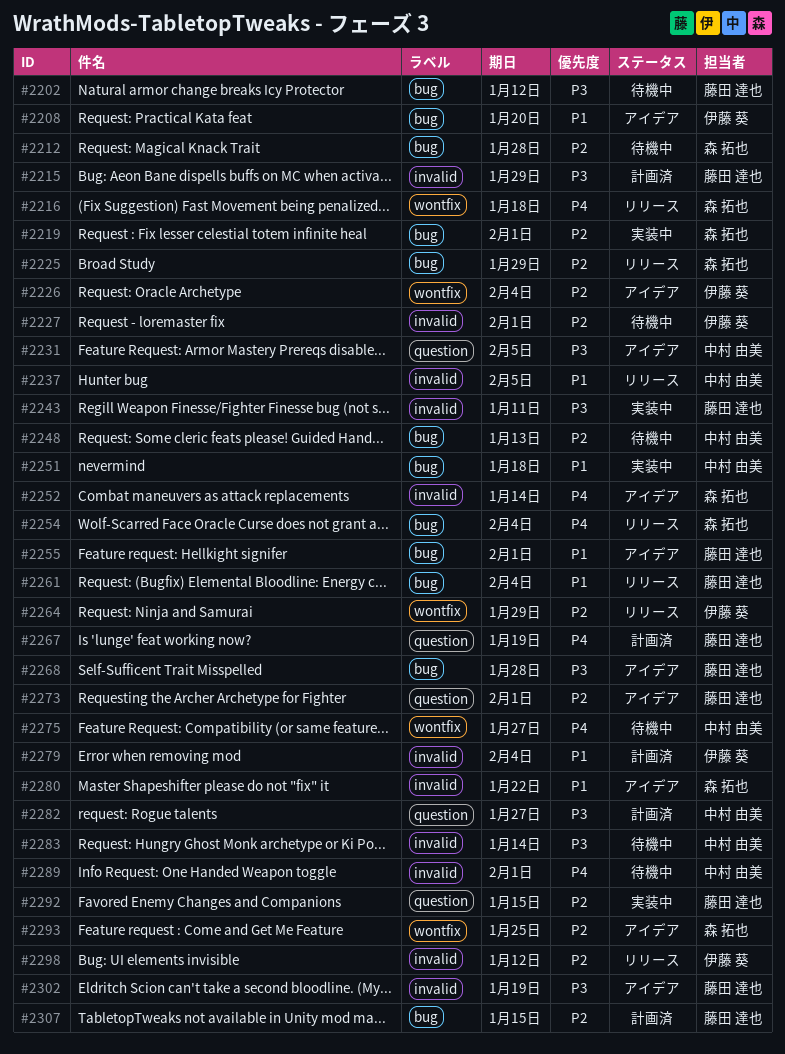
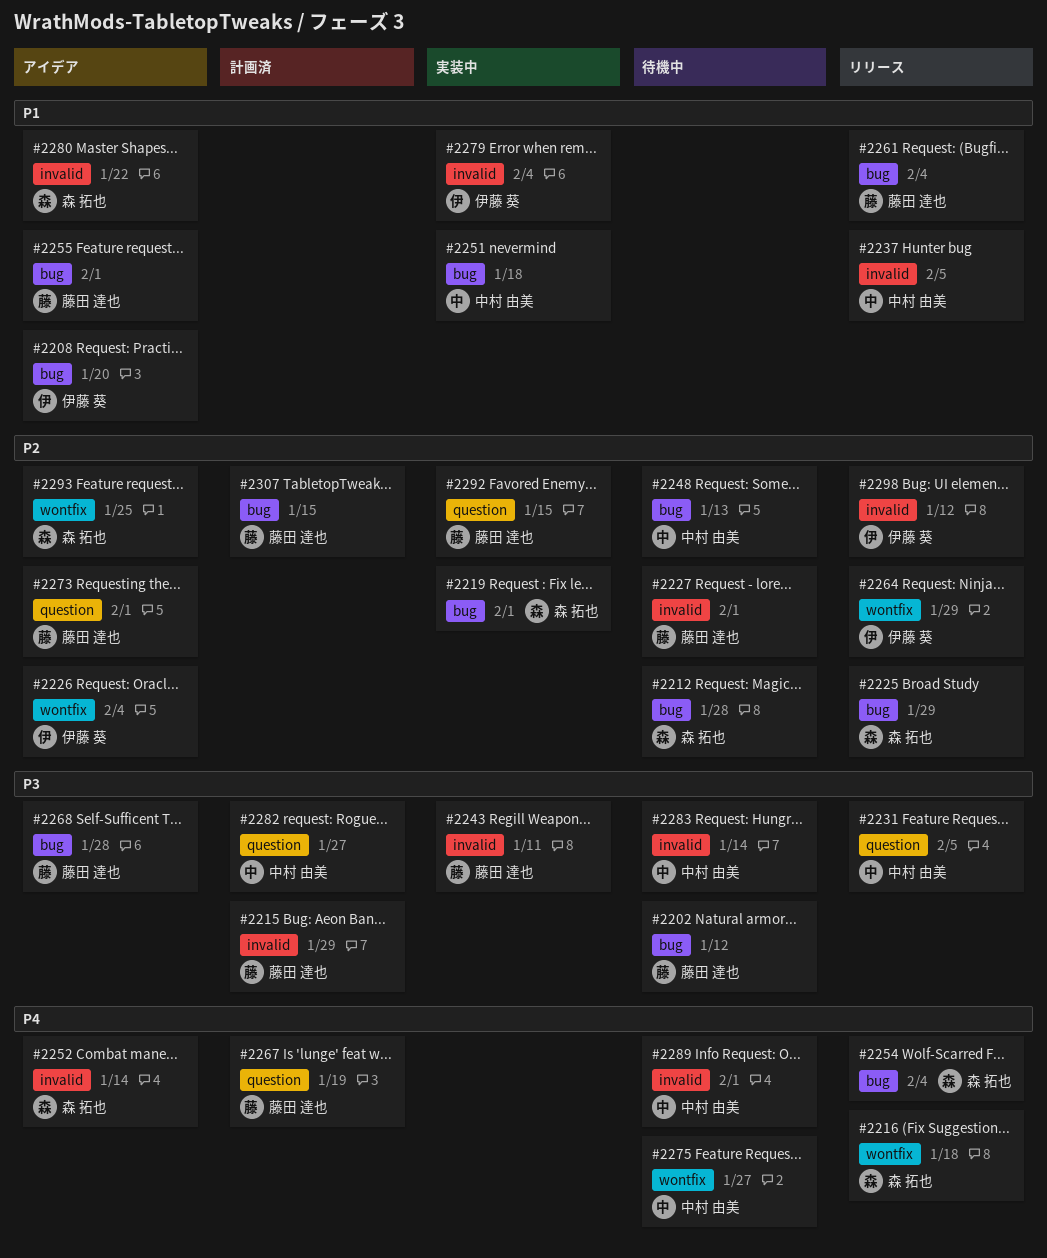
#2227, owner: 伊藤 葵 -> 藤田 達也
#2231, status: アイデア -> リリース
#2279, status: 計画済 -> 実装中
#2302: present -> none

